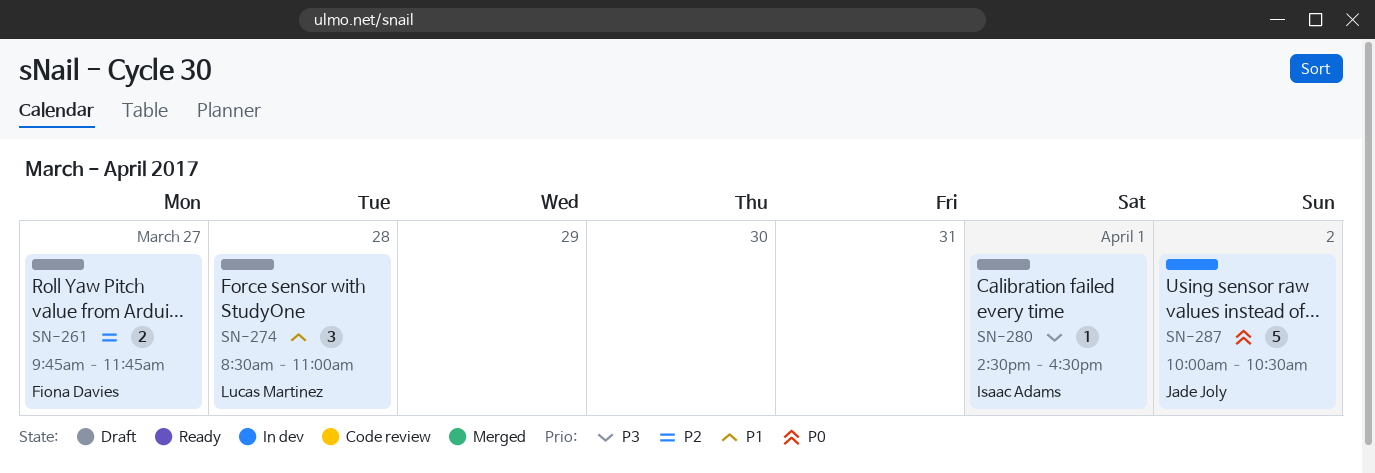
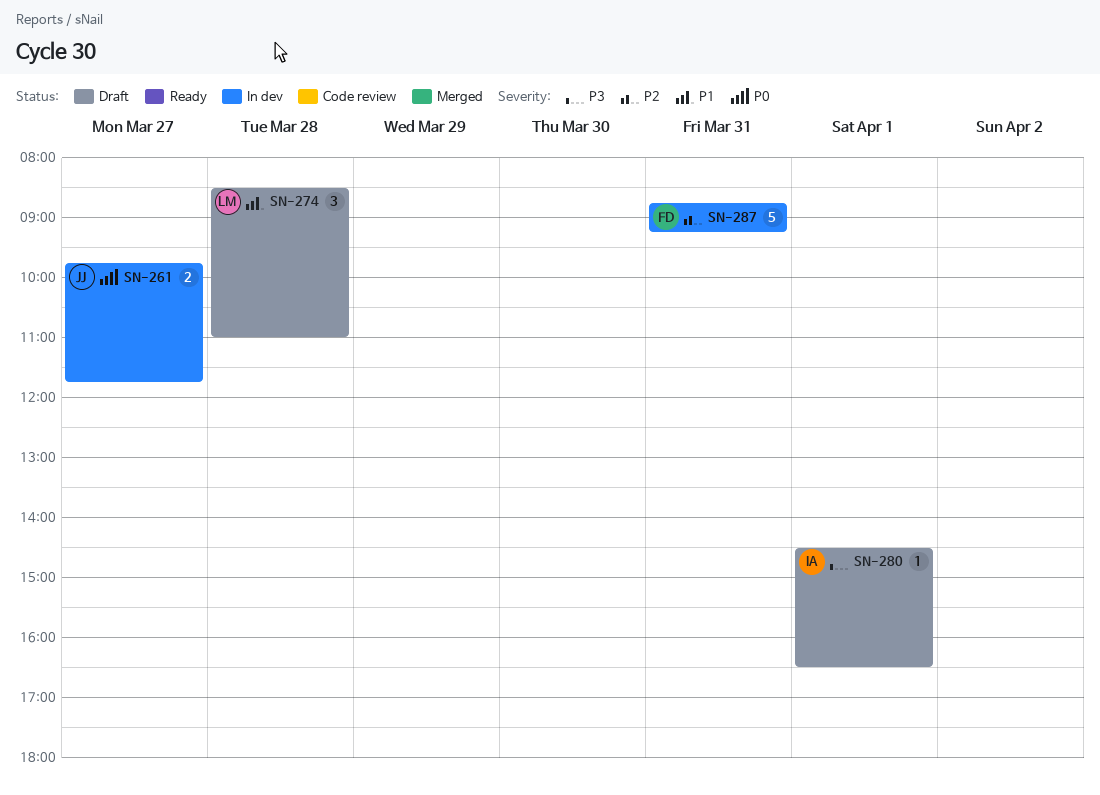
SN-261, status: Draft -> In dev
SN-261, owner: Fiona Davies -> Jade Joly
SN-261, priority: P2 -> P0
SN-287, owner: Jade Joly -> Fiona Davies
SN-287, priority: P0 -> P2
SN-287, day: Apr 2 -> Mar 31
SN-287, begins: 10:00 -> 08:45
SN-287, ends: 10:30 -> 09:15

